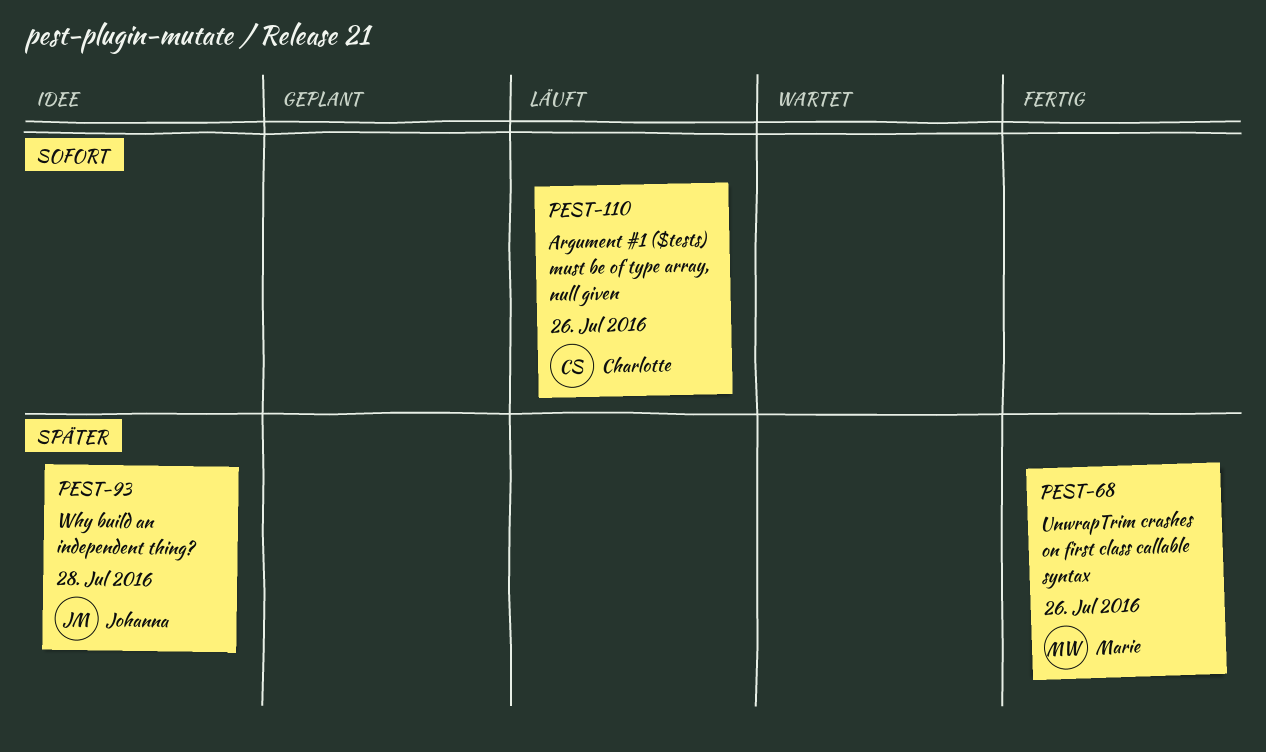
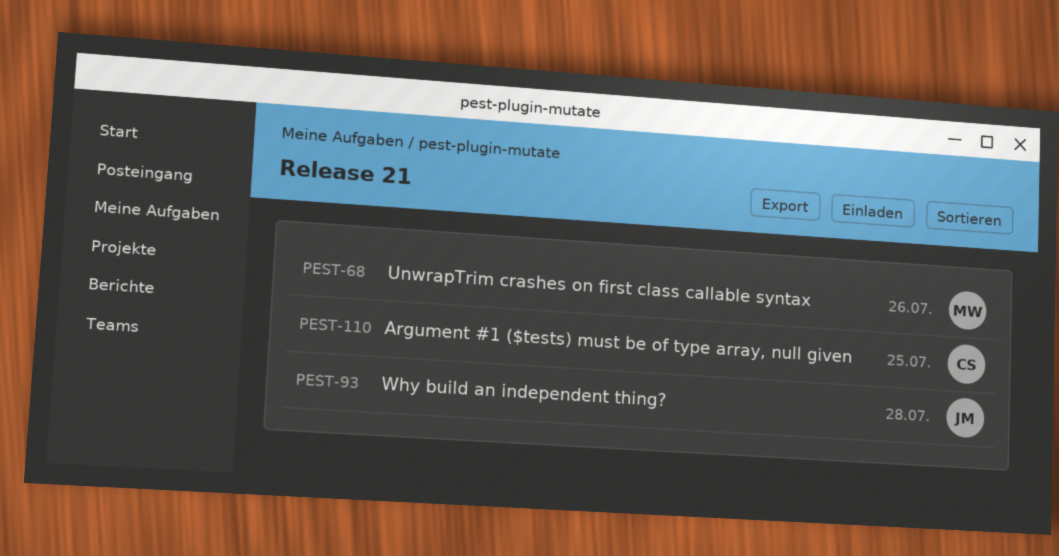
PEST-110, due: Jul 26 -> Jul 25

